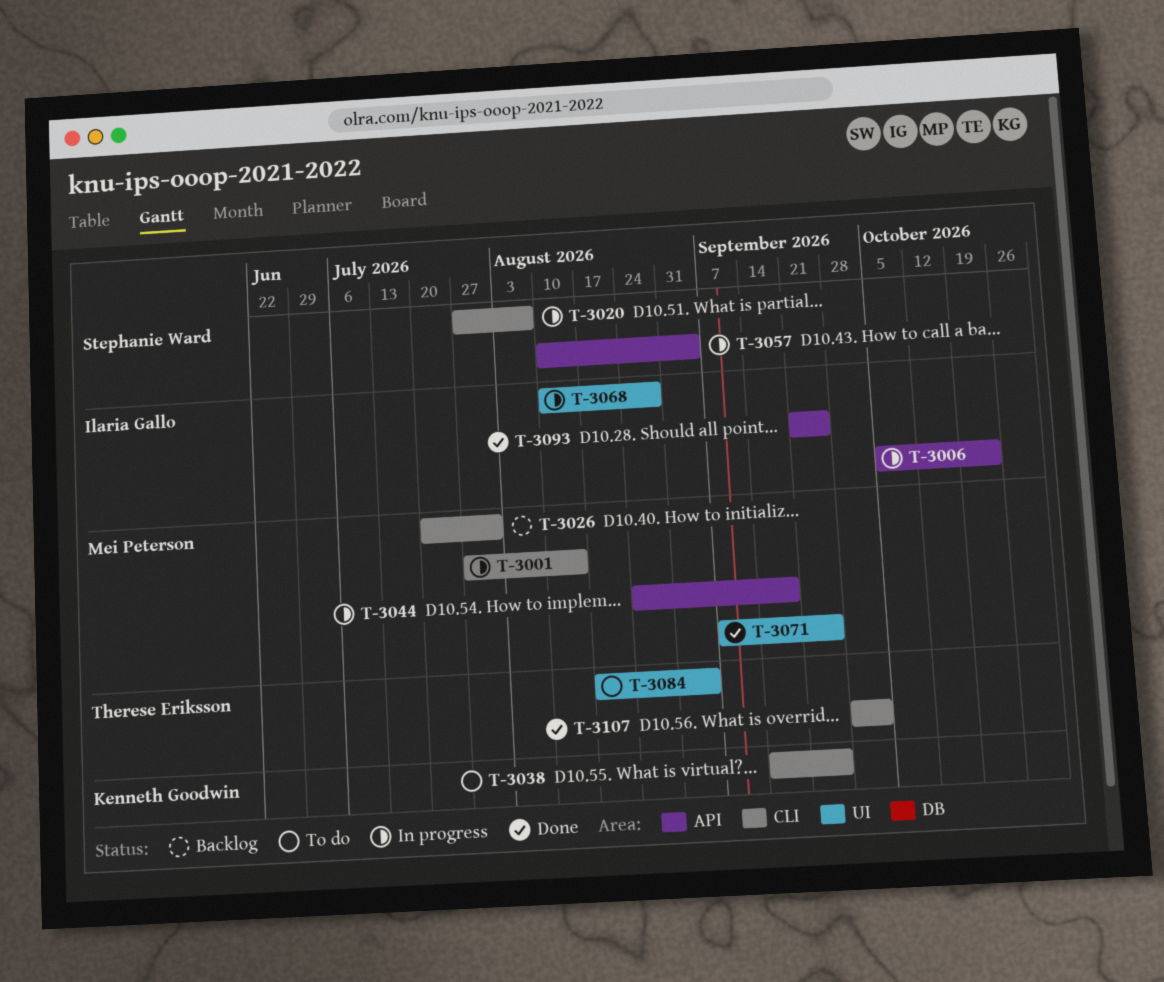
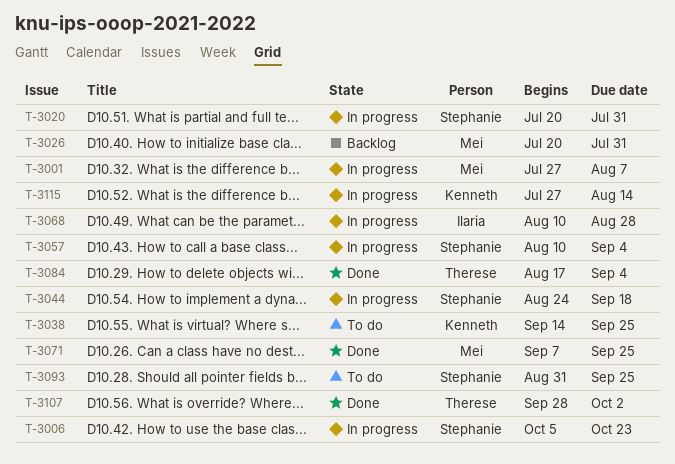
T-3001, due: Aug 14 -> Aug 7
T-3006, owner: Ilaria Gallo -> Stephanie Ward
T-3020, start: Jul 27 -> Jul 20
T-3020, due: Aug 7 -> Jul 31
T-3044, owner: Mei Peterson -> Stephanie Ward
T-3084, status: To do -> Done
T-3093, status: Done -> To do
T-3093, owner: Ilaria Gallo -> Stephanie Ward
T-3093, start: Sep 21 -> Aug 31
T-3115: none -> present

